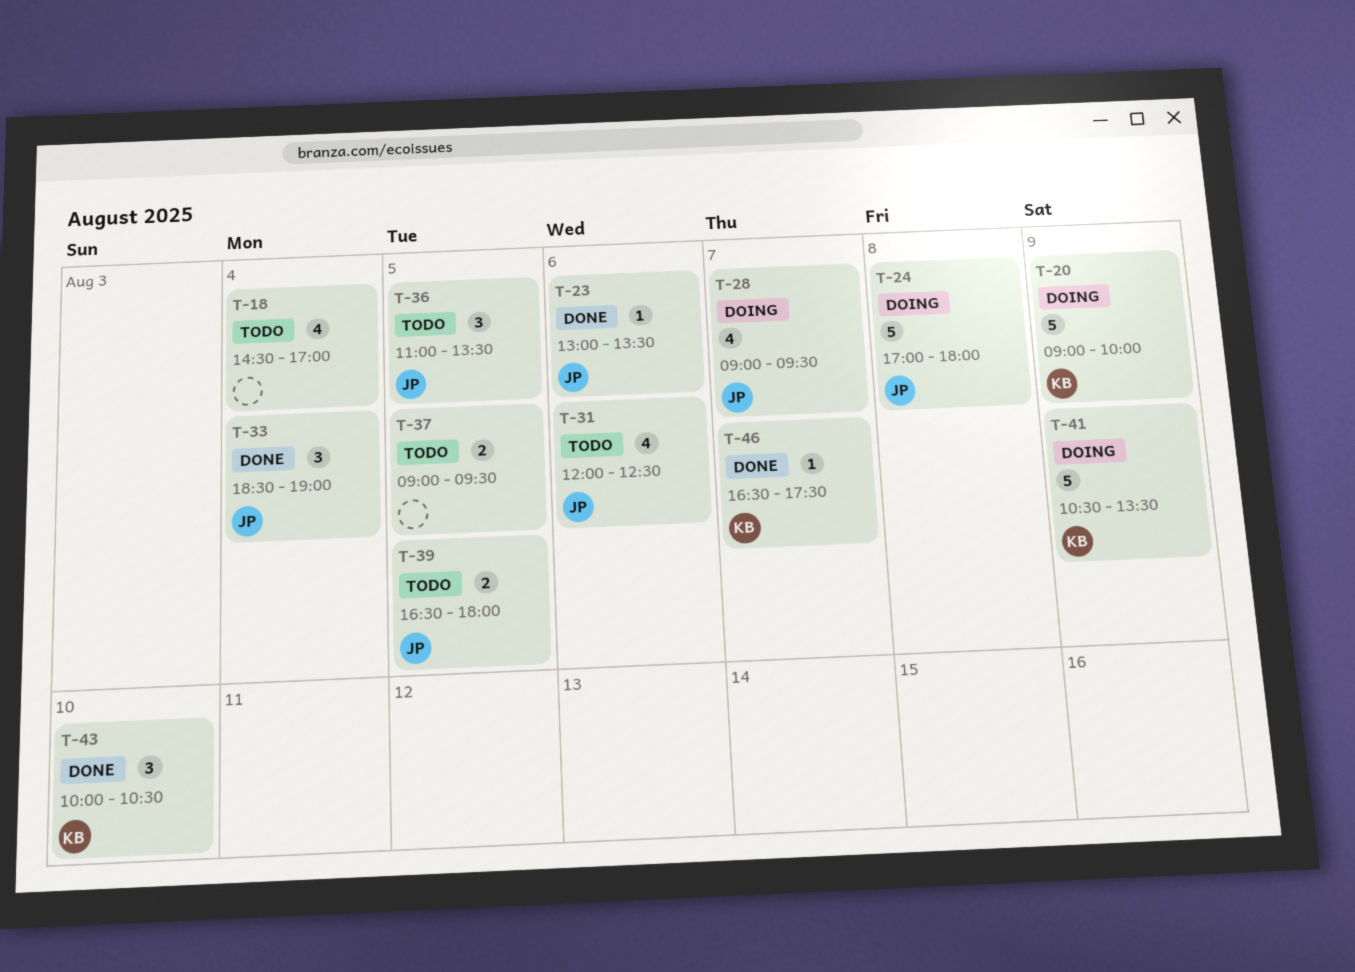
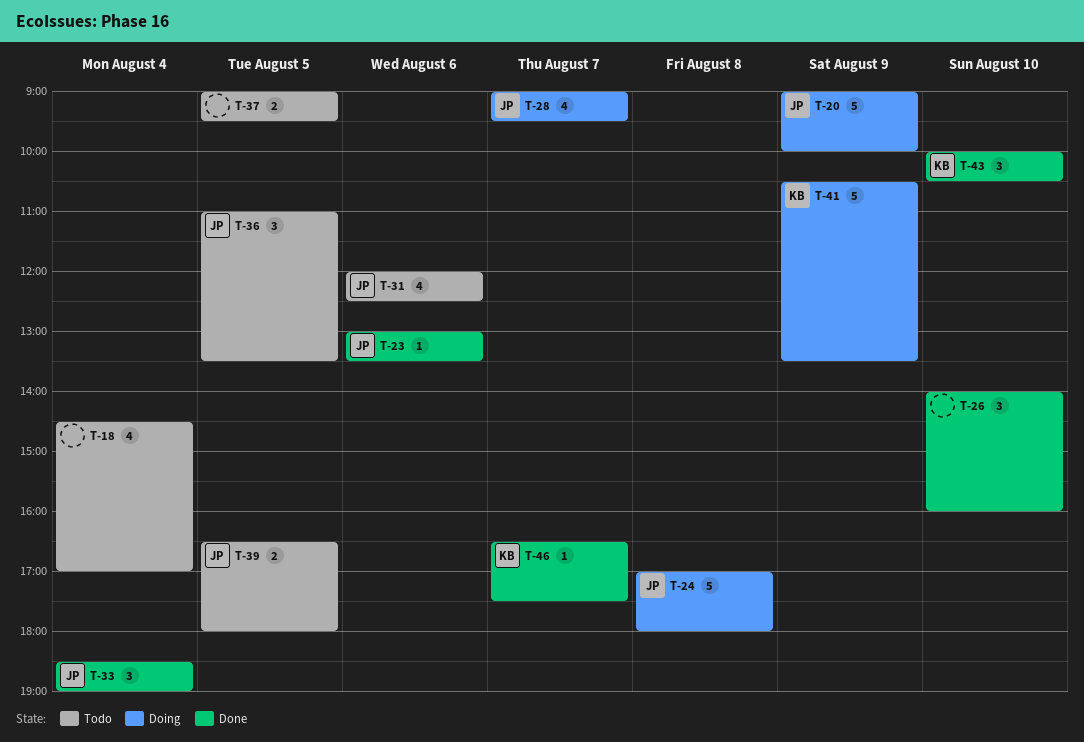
T-20, owner: KB -> JP
T-26: none -> present

